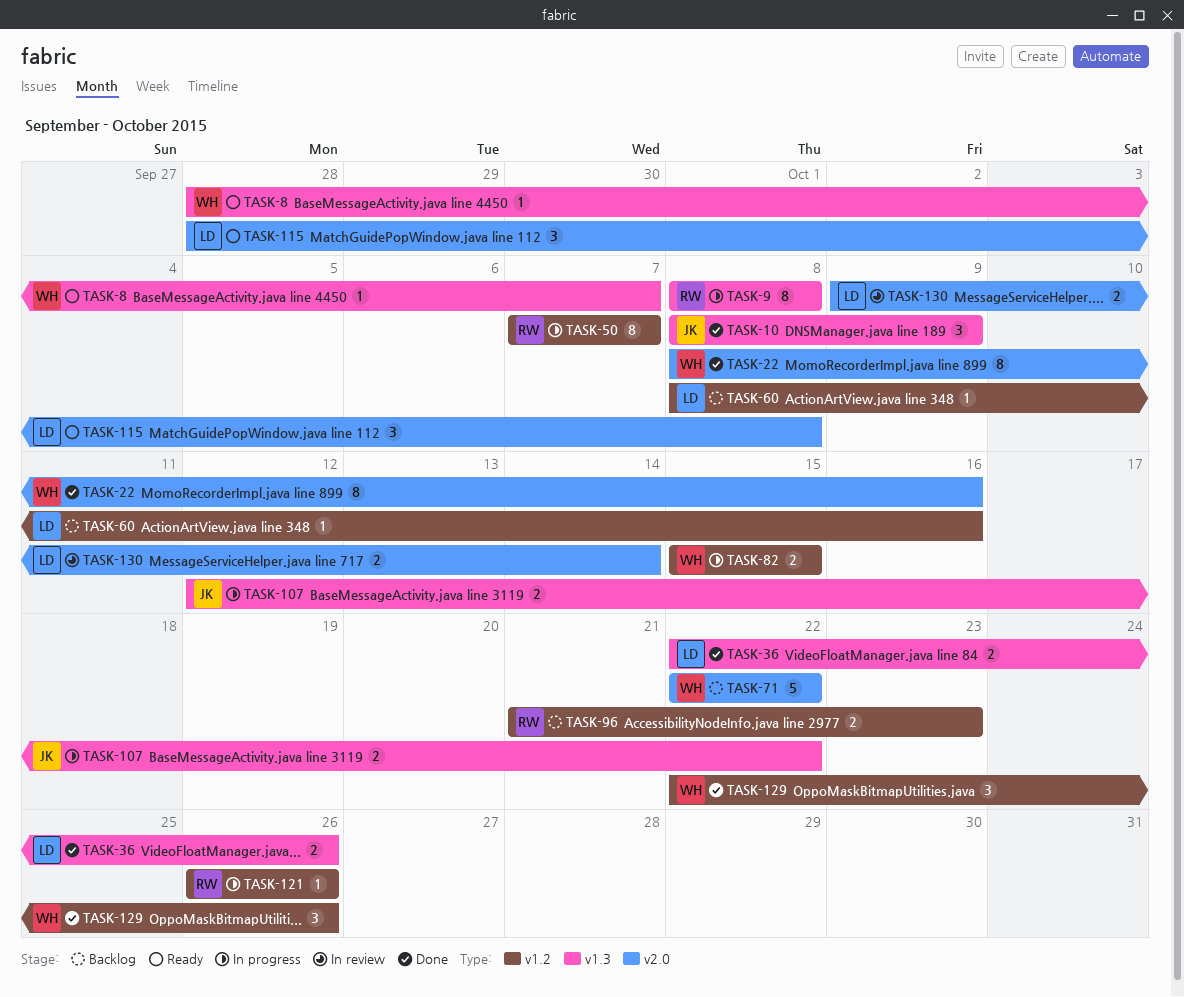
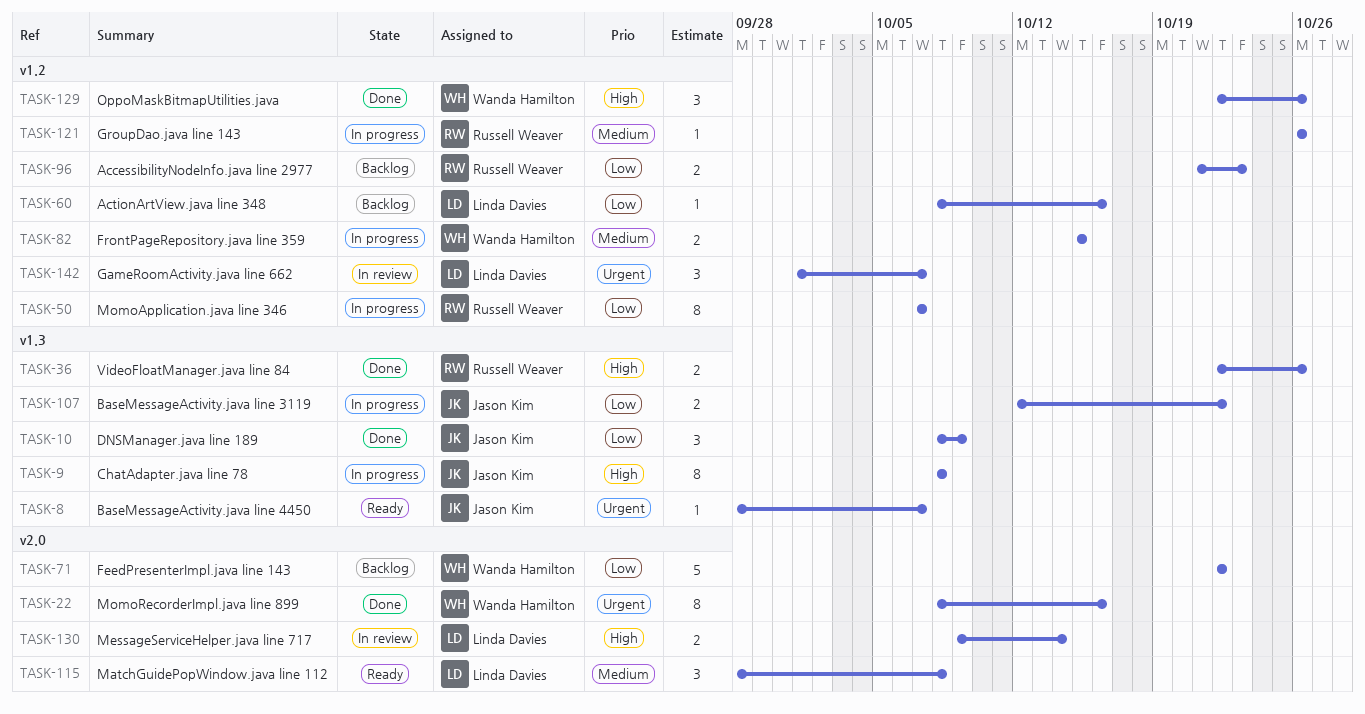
TASK-8, owner: Wanda Hamilton -> Jason Kim
TASK-9, owner: Russell Weaver -> Jason Kim
TASK-36, owner: Linda Davies -> Russell Weaver
TASK-142: none -> present

